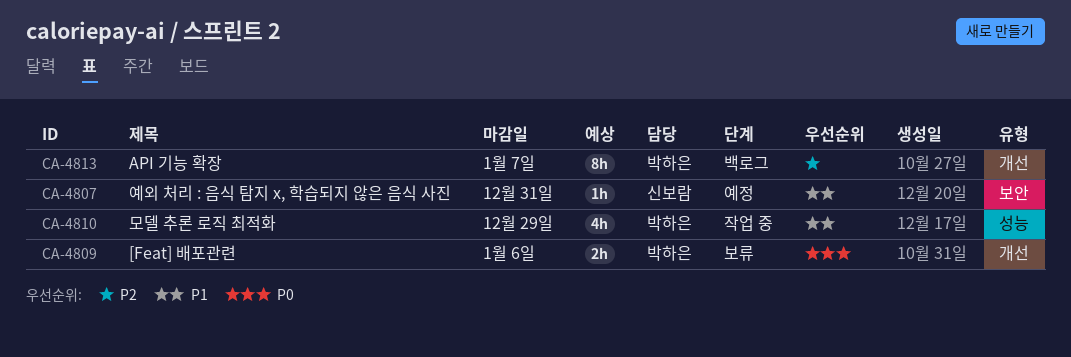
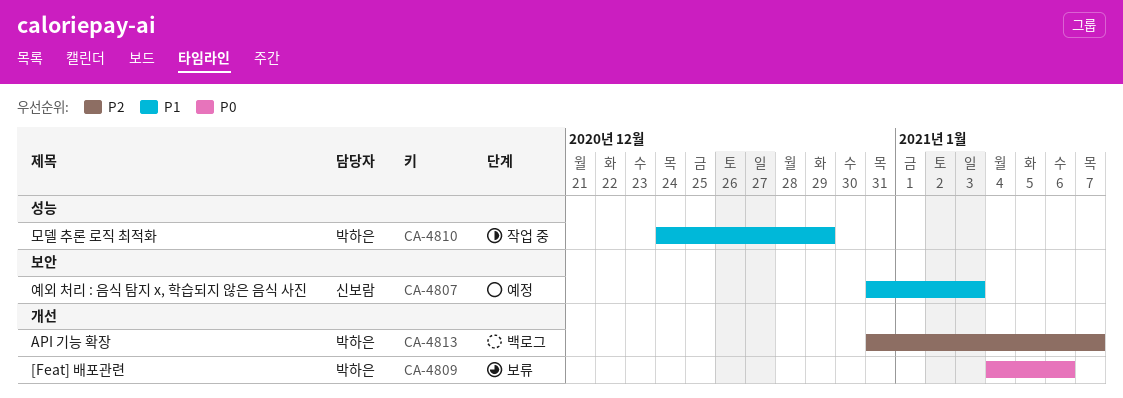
CA-4807, due: Dec 31 -> Jan 3

